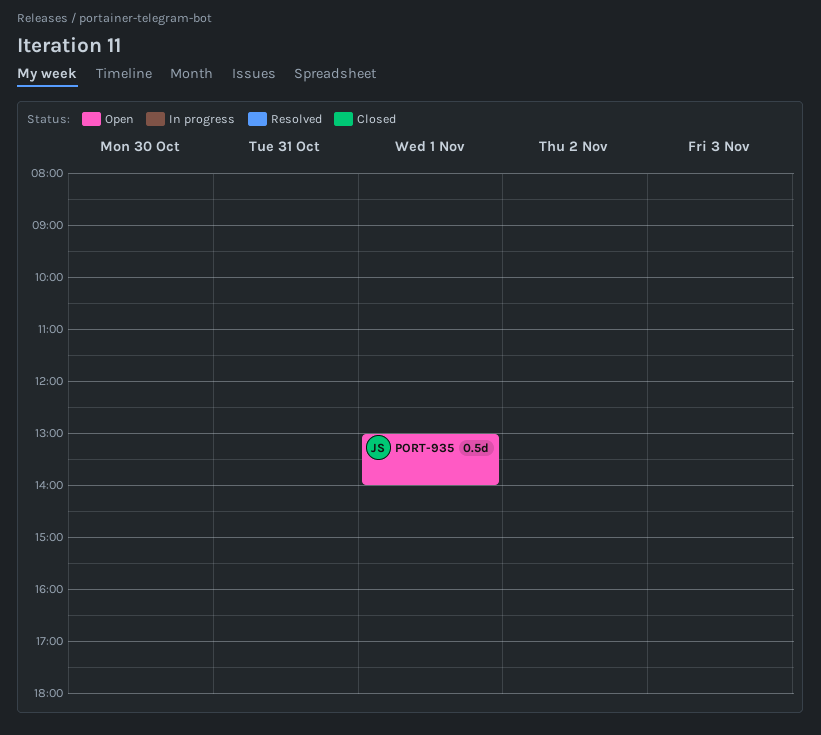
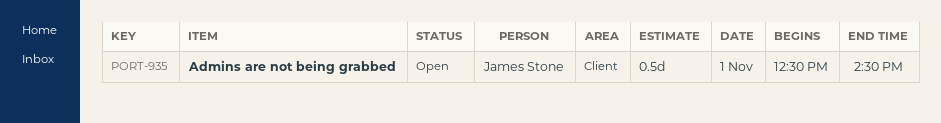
PORT-935, begins: 13:00 -> 12:30
PORT-935, ends: 14:00 -> 14:30

